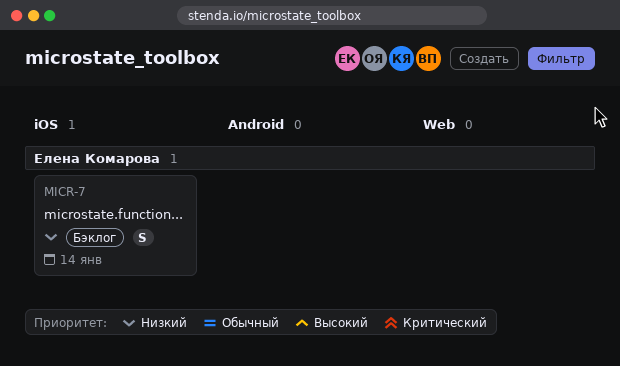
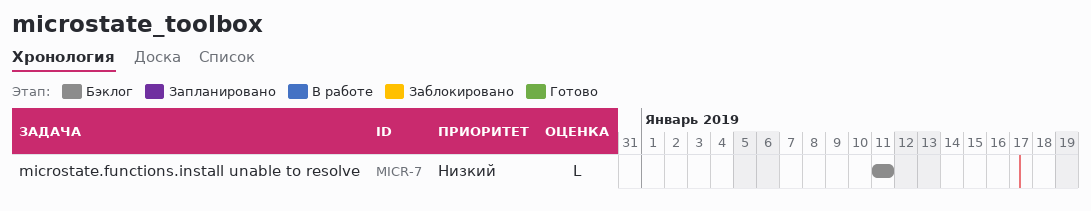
MICR-7, estimate: S -> L
MICR-7, due: Jan 14 -> Jan 11

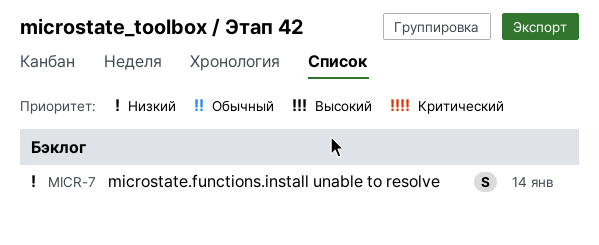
MICR-7, estimate: L -> S
MICR-7, due: Jan 11 -> Jan 14

